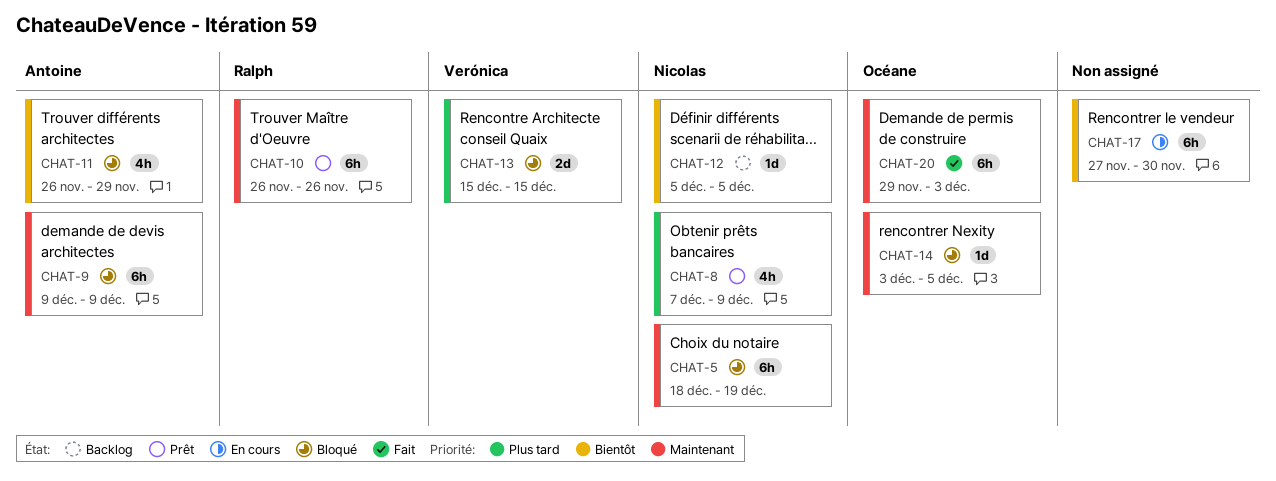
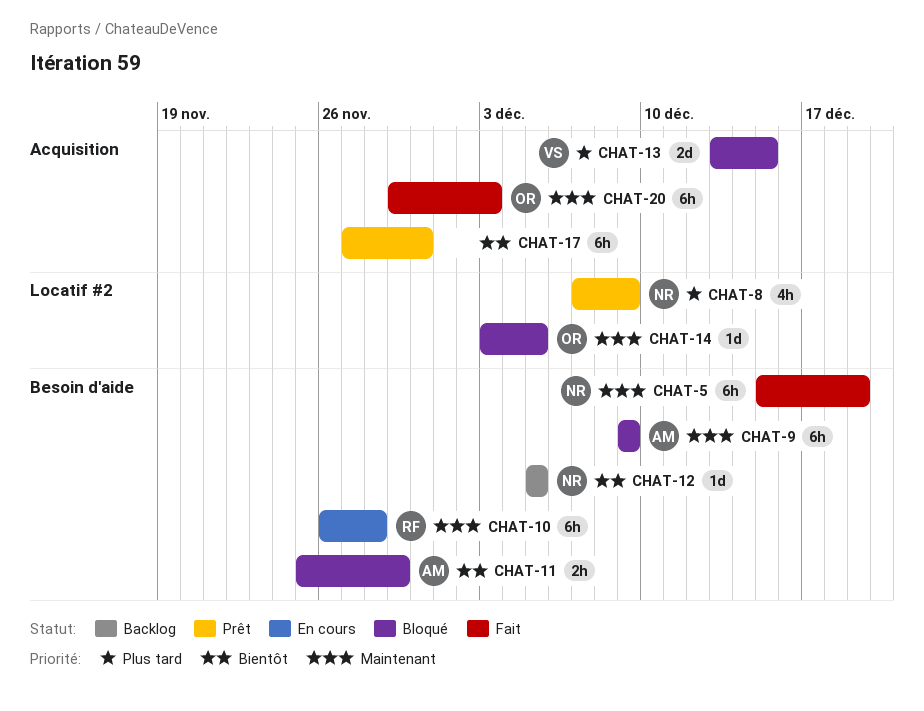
CHAT-5, status: Bloqué -> Fait
CHAT-5, start: Dec 18 -> Dec 15
CHAT-10, status: Prêt -> En cours
CHAT-10, due: Nov 26 -> Nov 28
CHAT-11, estimate: 4h -> 2h
CHAT-11, start: Nov 26 -> Nov 25
CHAT-13, start: Dec 15 -> Dec 13
CHAT-17, status: En cours -> Prêt

